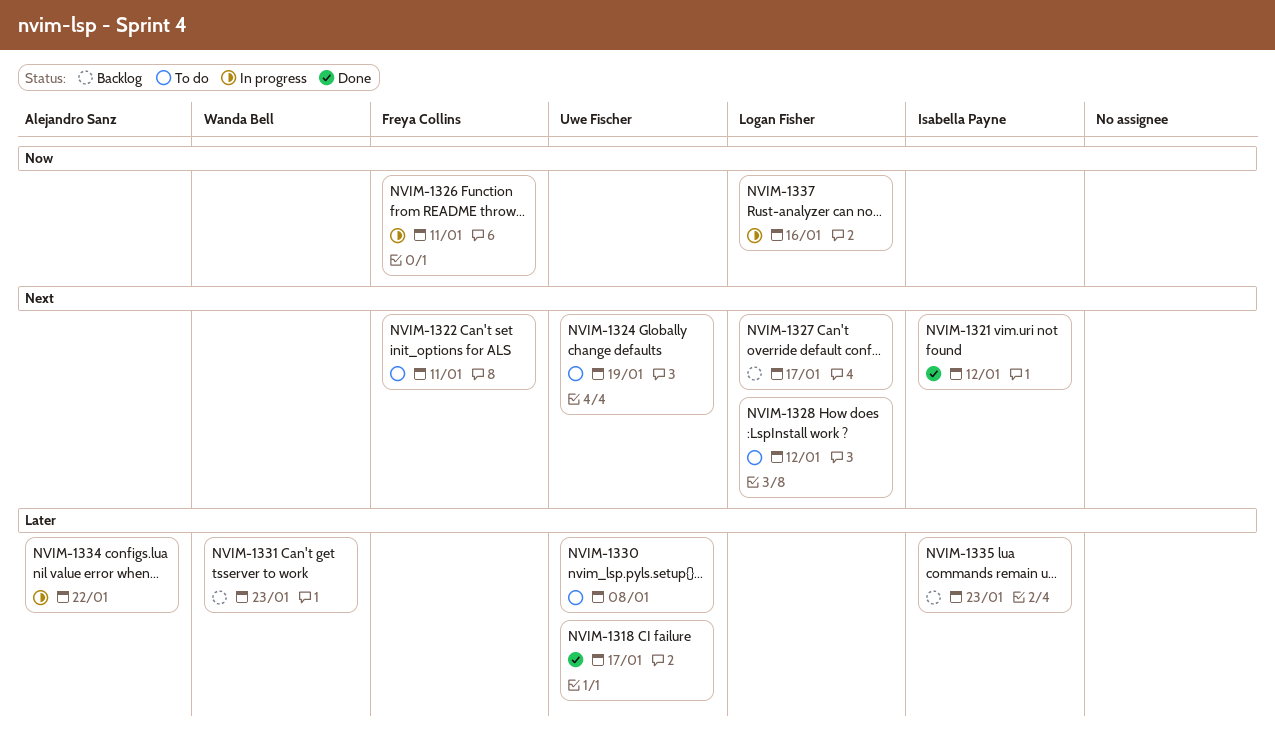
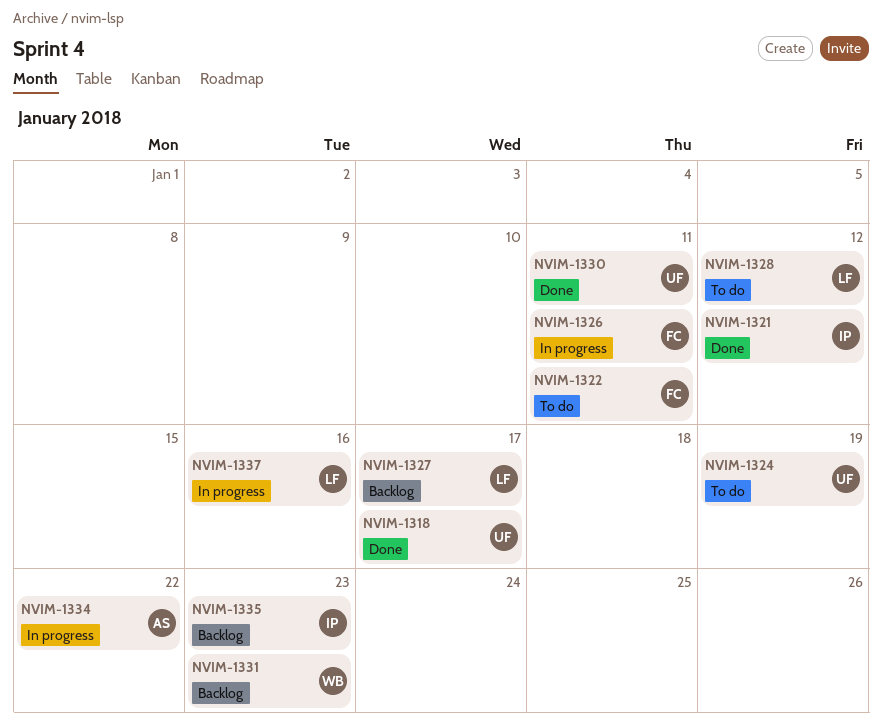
NVIM-1330, status: To do -> Done
NVIM-1330, due: Jan 8 -> Jan 11

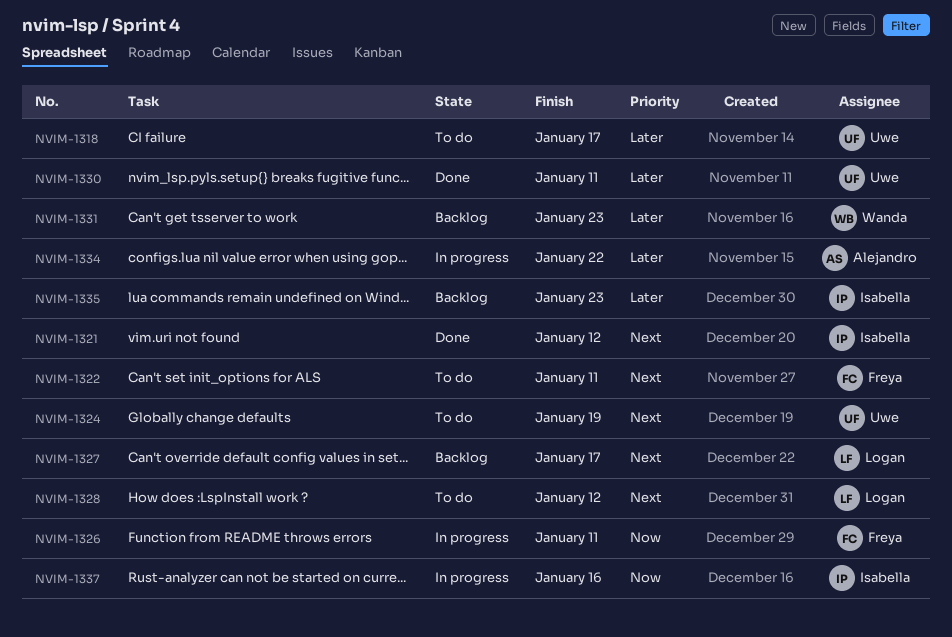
NVIM-1318, status: Done -> To do
NVIM-1337, owner: Logan -> Isabella

